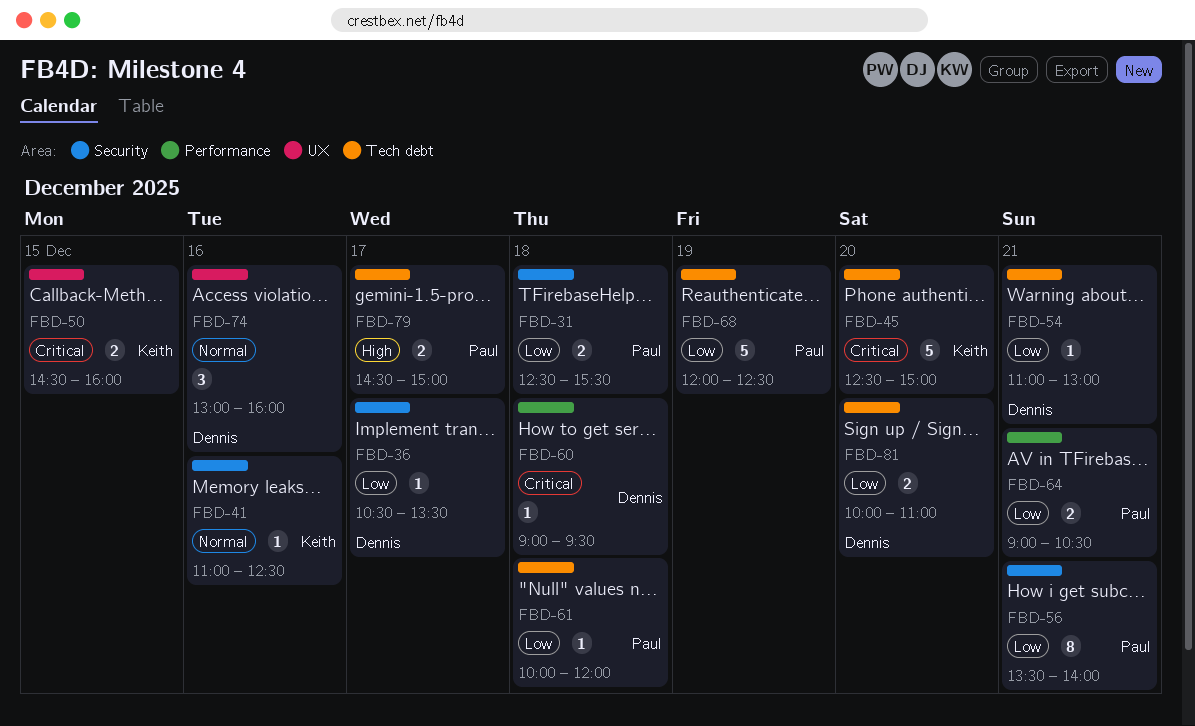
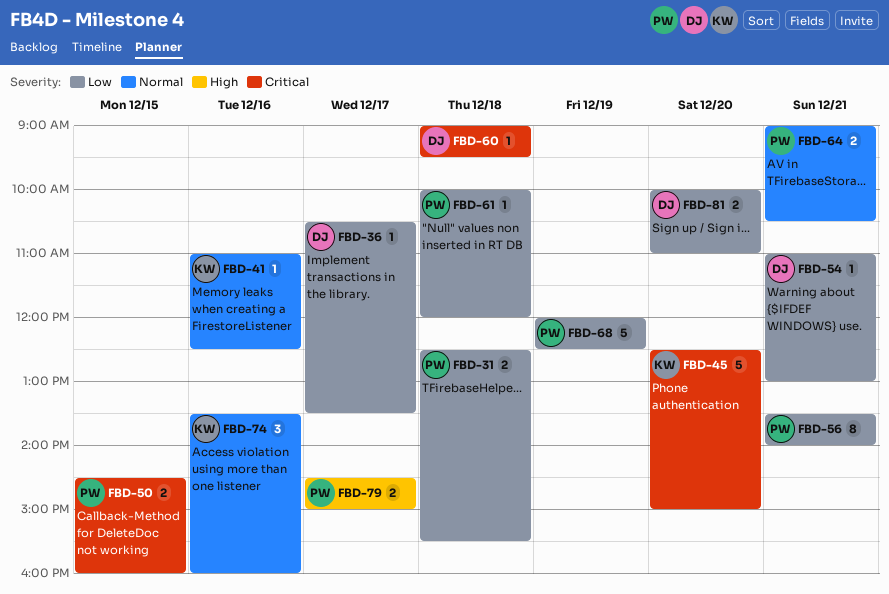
FBD-50, owner: Keith -> Paul
FBD-64, priority: Low -> Normal
FBD-74, owner: Dennis -> Keith
FBD-74, begins: 13:00 -> 13:30

